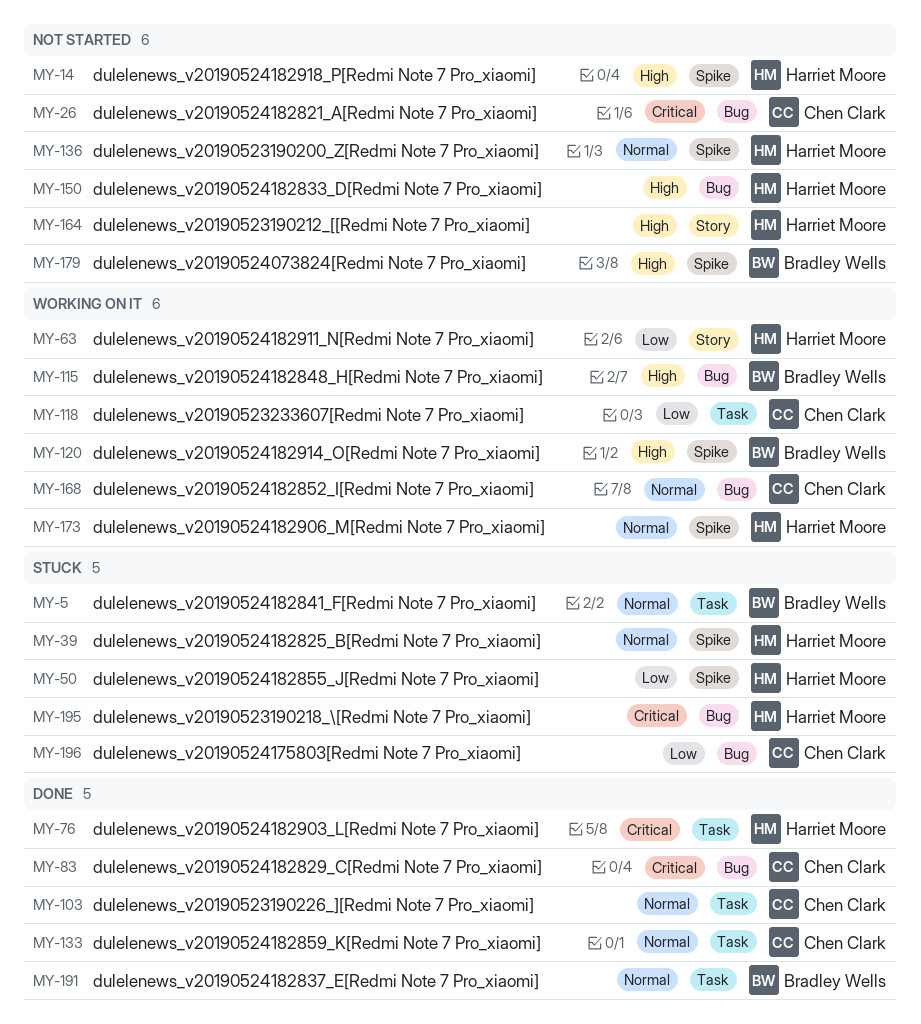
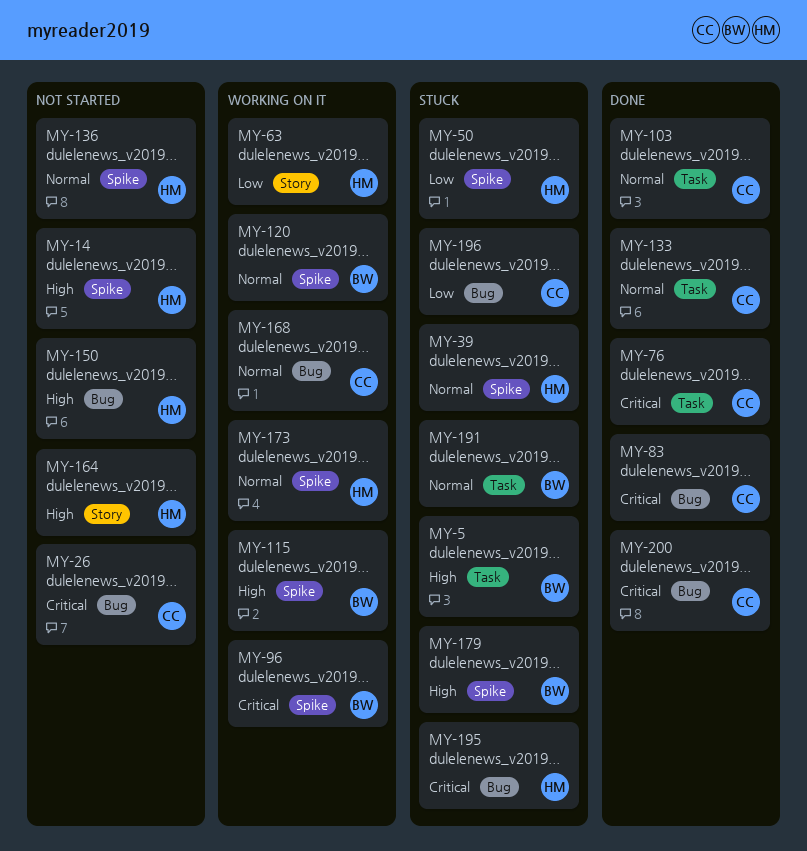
MY-5, priority: Normal -> High
MY-76, owner: Harriet Moore -> Chen Clark
MY-96: none -> present
MY-115, label: Bug -> Spike
MY-118: present -> none
MY-120, priority: High -> Normal
MY-179, status: Not started -> Stuck
MY-191, status: Done -> Stuck
MY-200: none -> present

